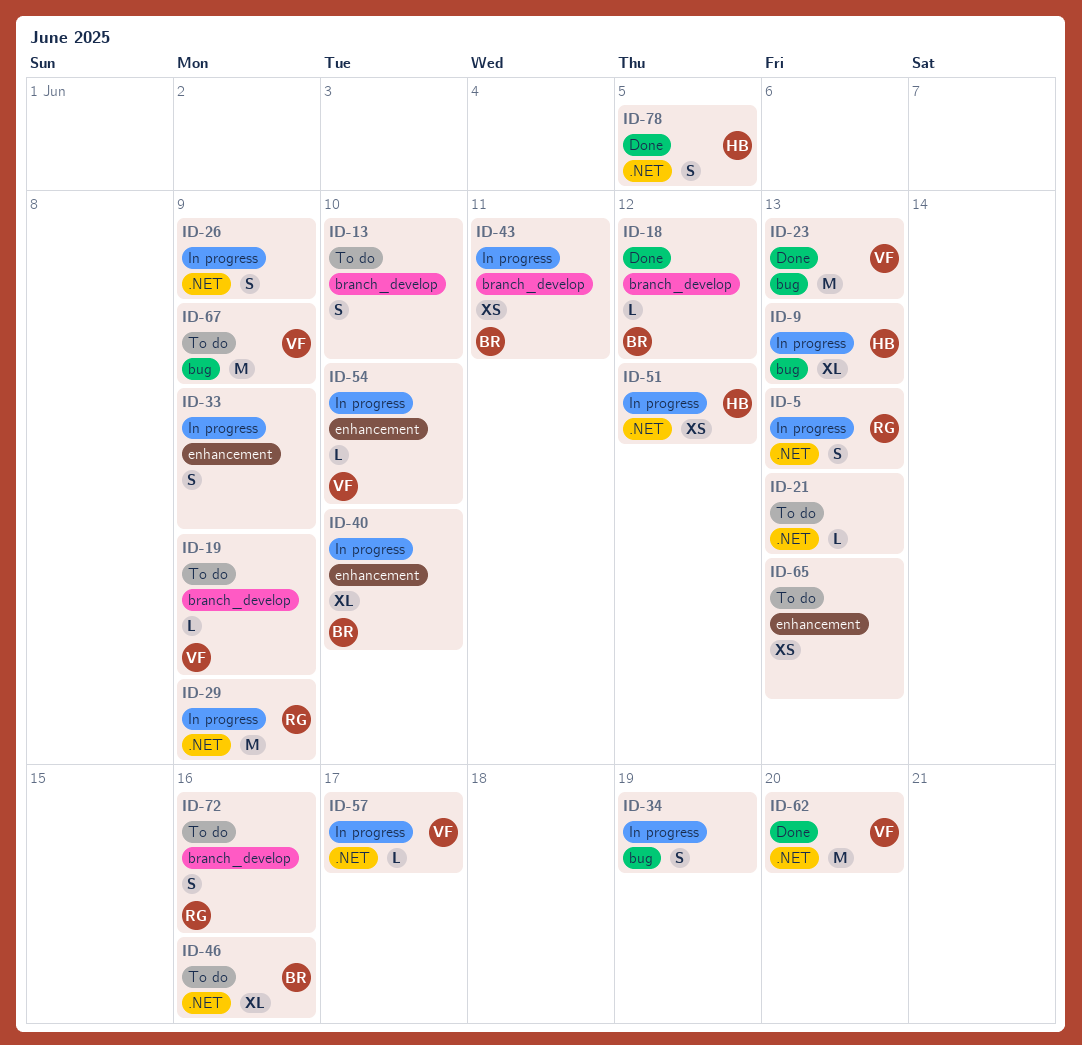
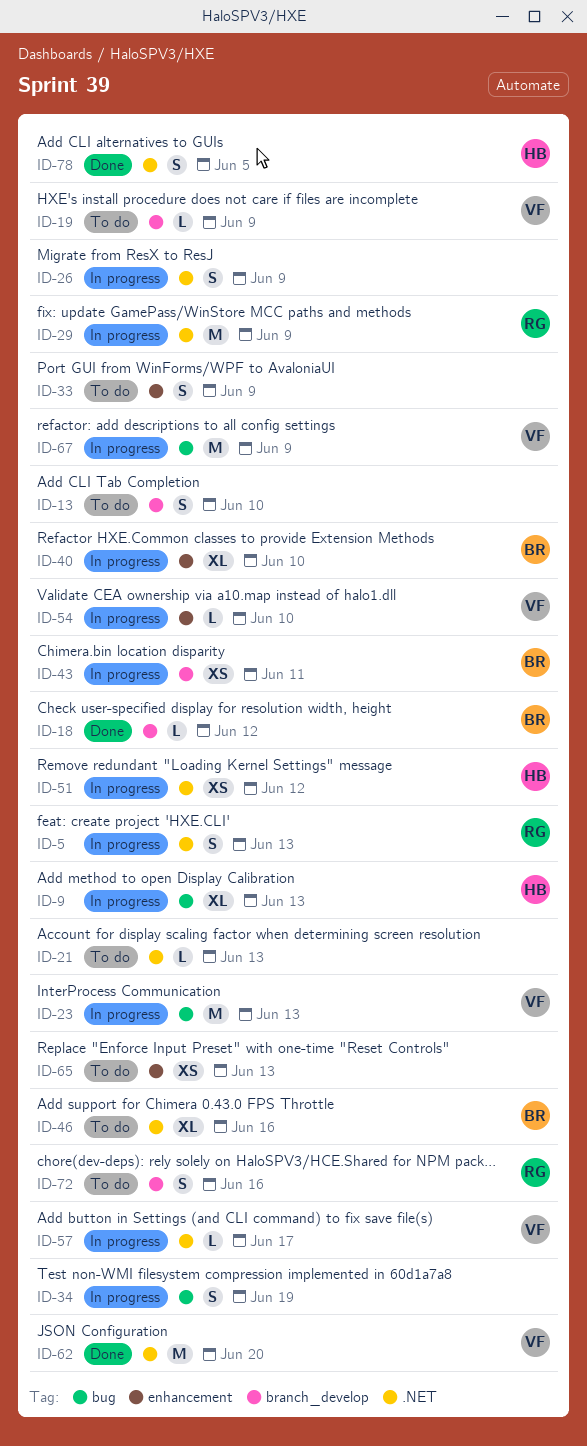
ID-23, status: Done -> In progress
ID-33, status: In progress -> To do
ID-67, status: To do -> In progress

